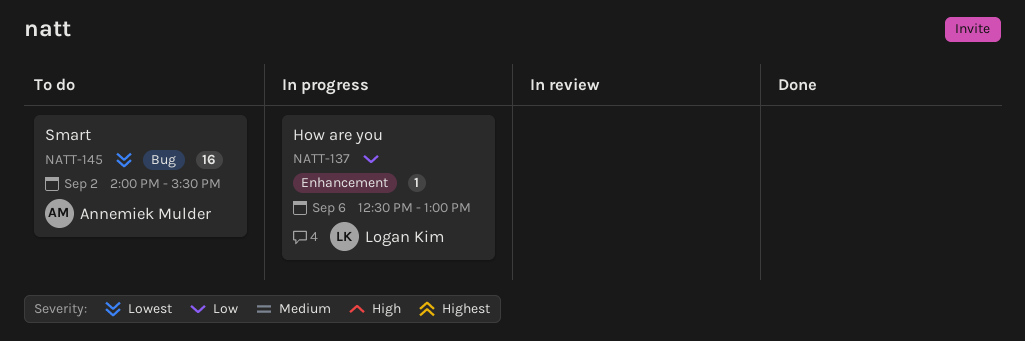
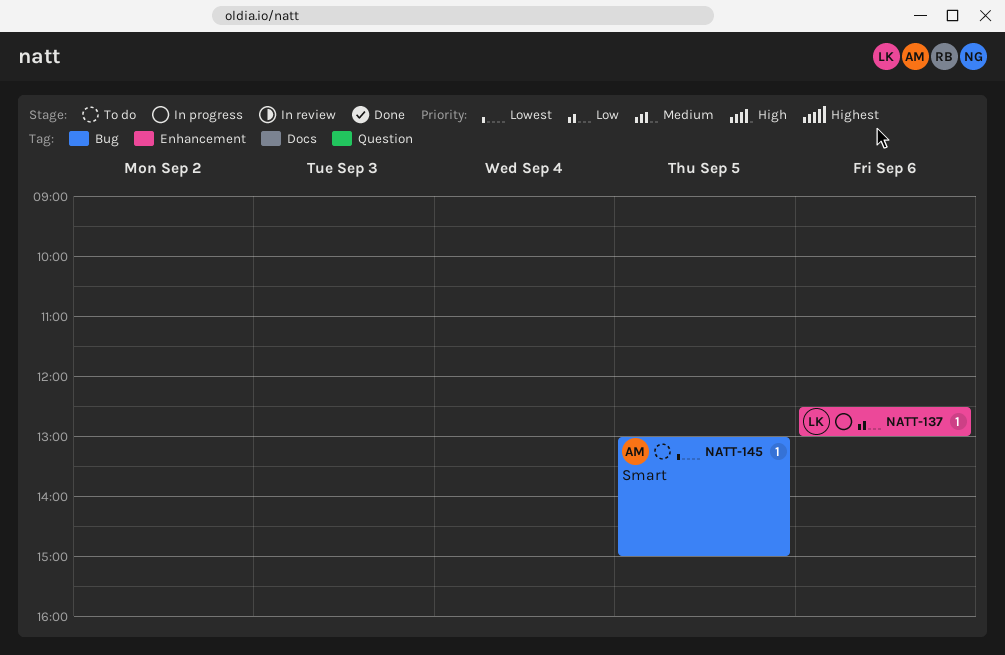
NATT-145, estimate: 16 -> 1
NATT-145, day: Sep 2 -> Sep 5
NATT-145, begins: 14:00 -> 13:00
NATT-145, ends: 15:30 -> 15:00

